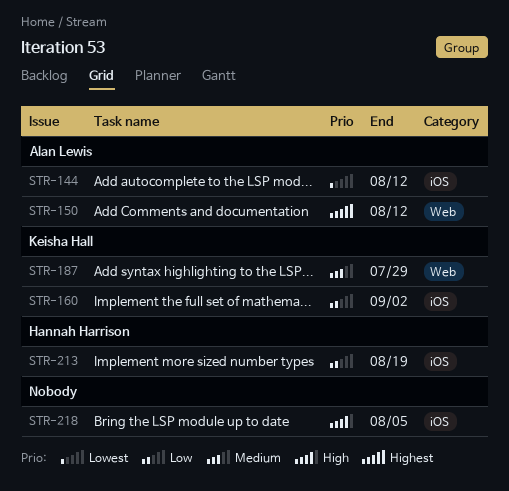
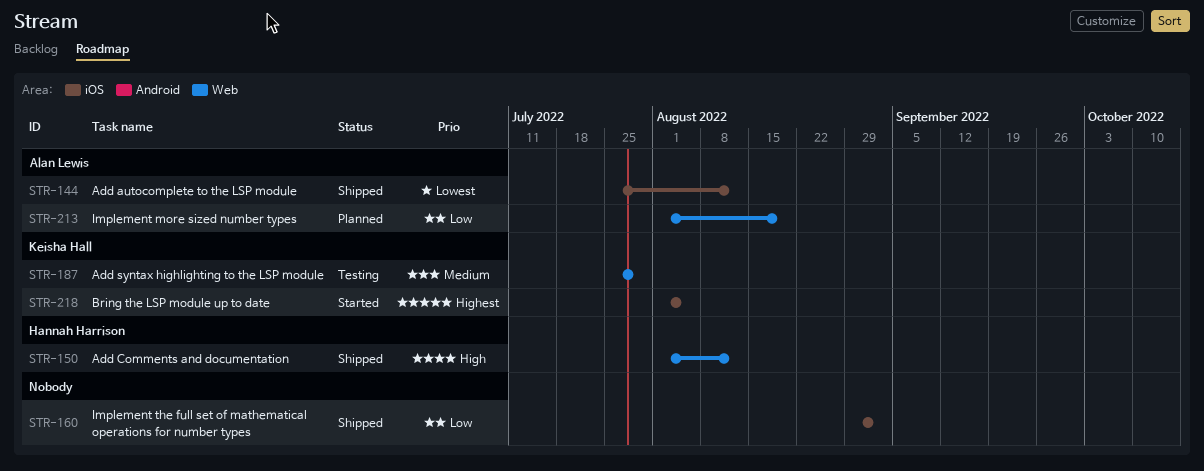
STR-150, owner: Alan Lewis -> Hannah Harrison
STR-150, priority: Highest -> High
STR-160, owner: Keisha Hall -> none
STR-213, owner: Hannah Harrison -> Alan Lewis
STR-213, label: iOS -> Web
STR-218, owner: none -> Keisha Hall
STR-218, priority: High -> Highest

